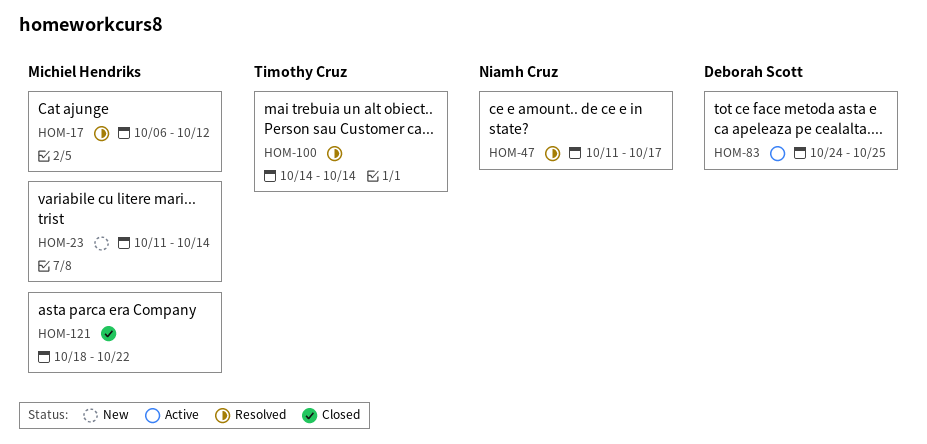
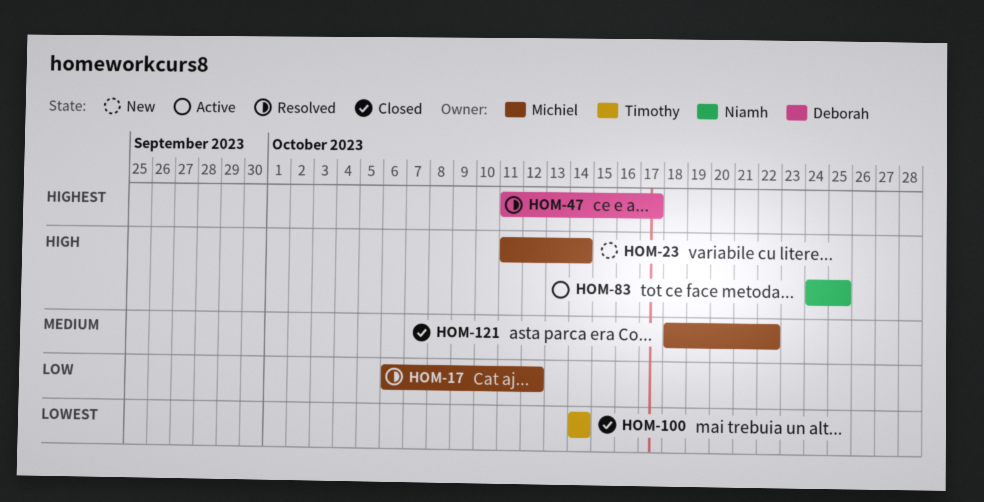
HOM-47, owner: Niamh Cruz -> Deborah Scott
HOM-83, owner: Deborah Scott -> Niamh Cruz
HOM-100, status: Resolved -> Closed

